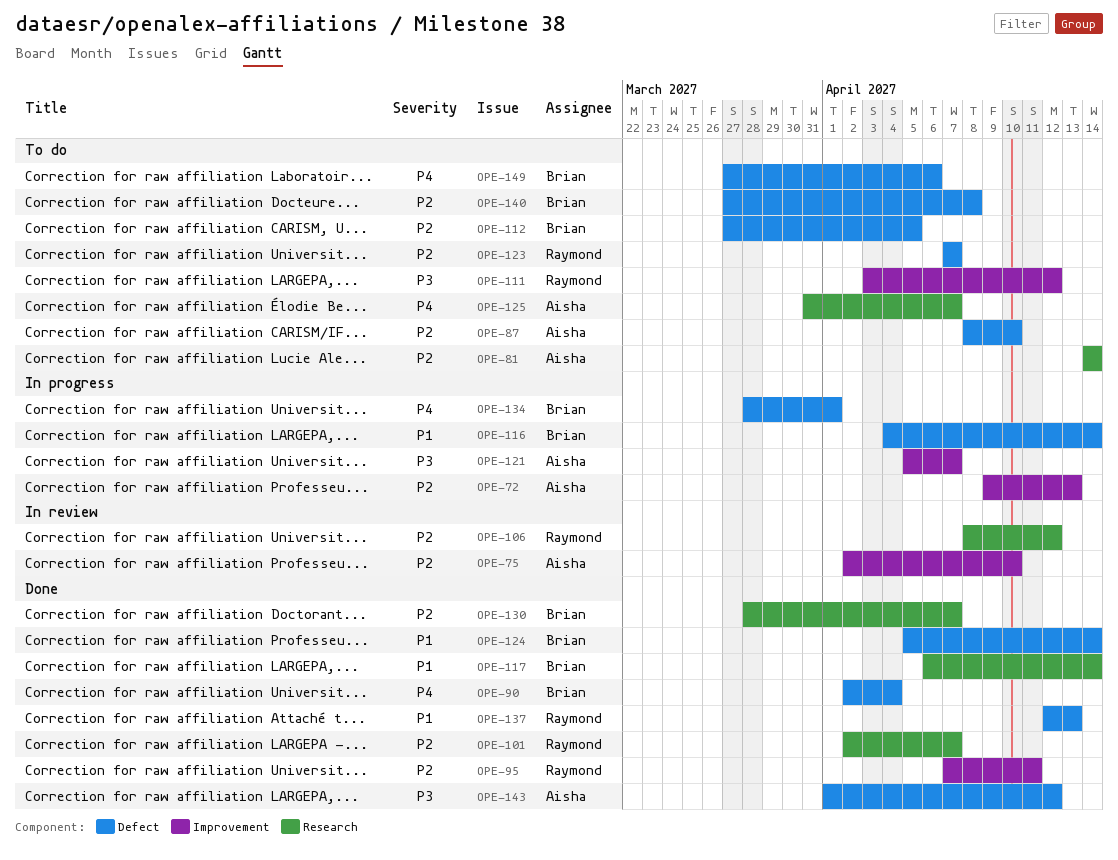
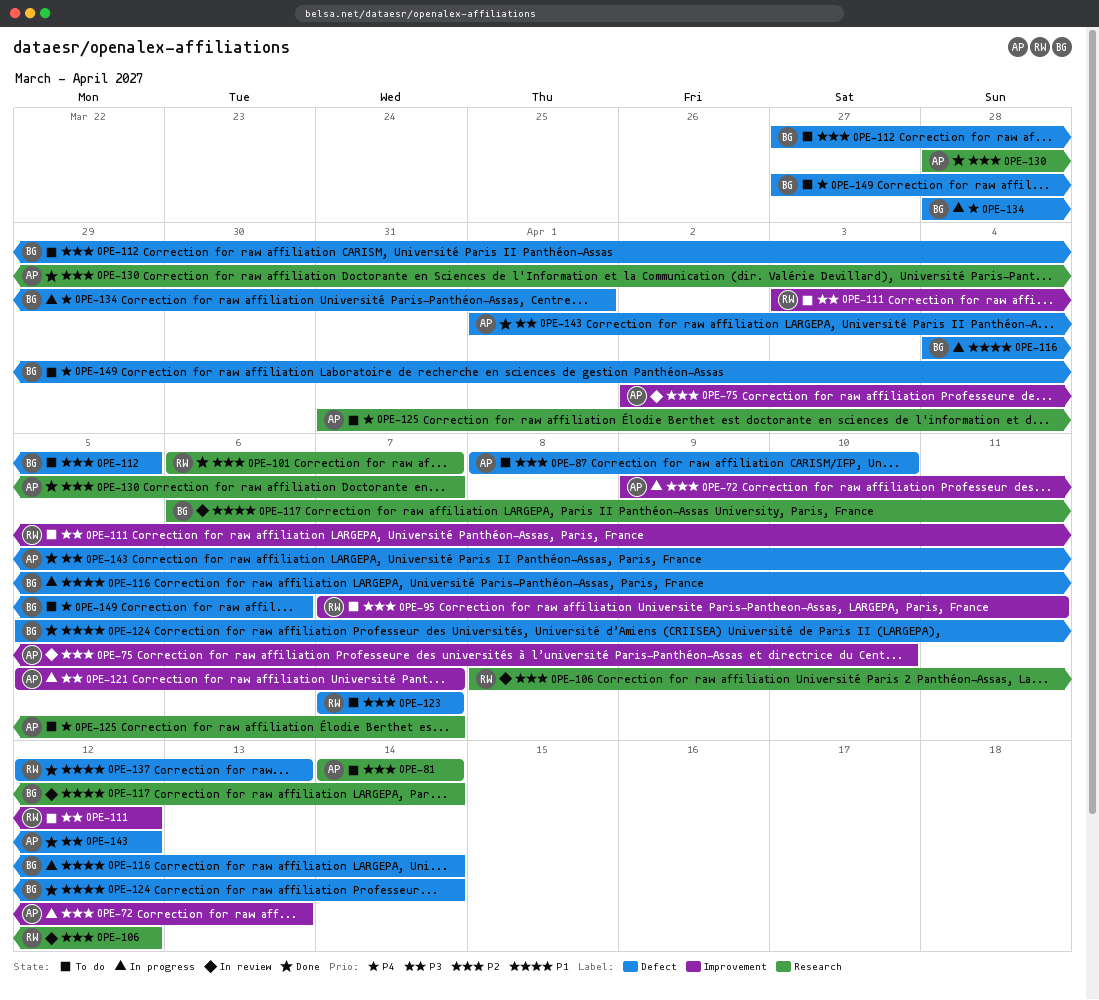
OPE-90: present -> none
OPE-95, status: Done -> To do
OPE-101, start: Apr 2 -> Apr 6
OPE-117, status: Done -> In review
OPE-130, owner: Brian -> Aisha
OPE-140: present -> none

